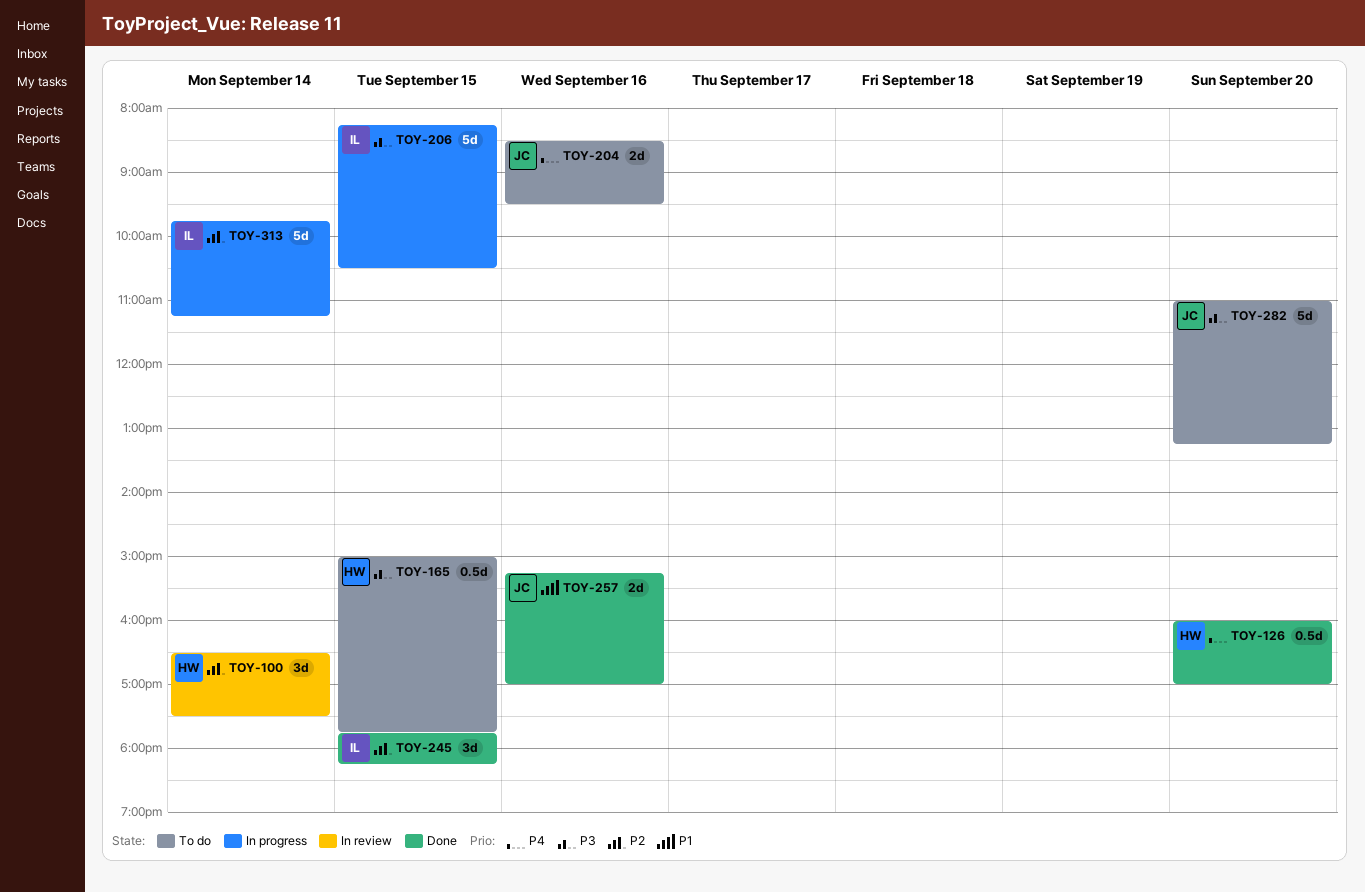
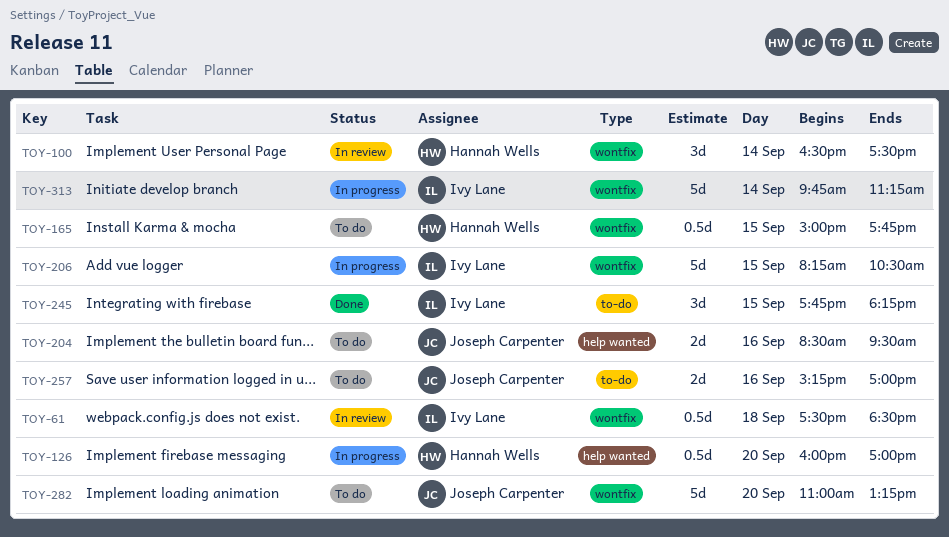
TOY-61: none -> present
TOY-126, status: Done -> In progress
TOY-257, status: Done -> To do

